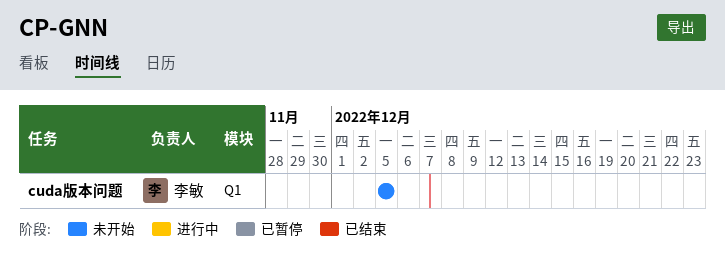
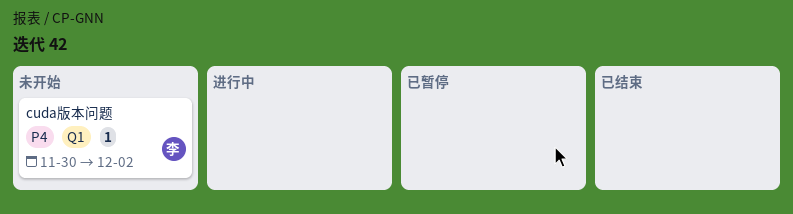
cuda版本问题, start: Dec 5 -> Nov 30
cuda版本问题, due: Dec 5 -> Dec 2

